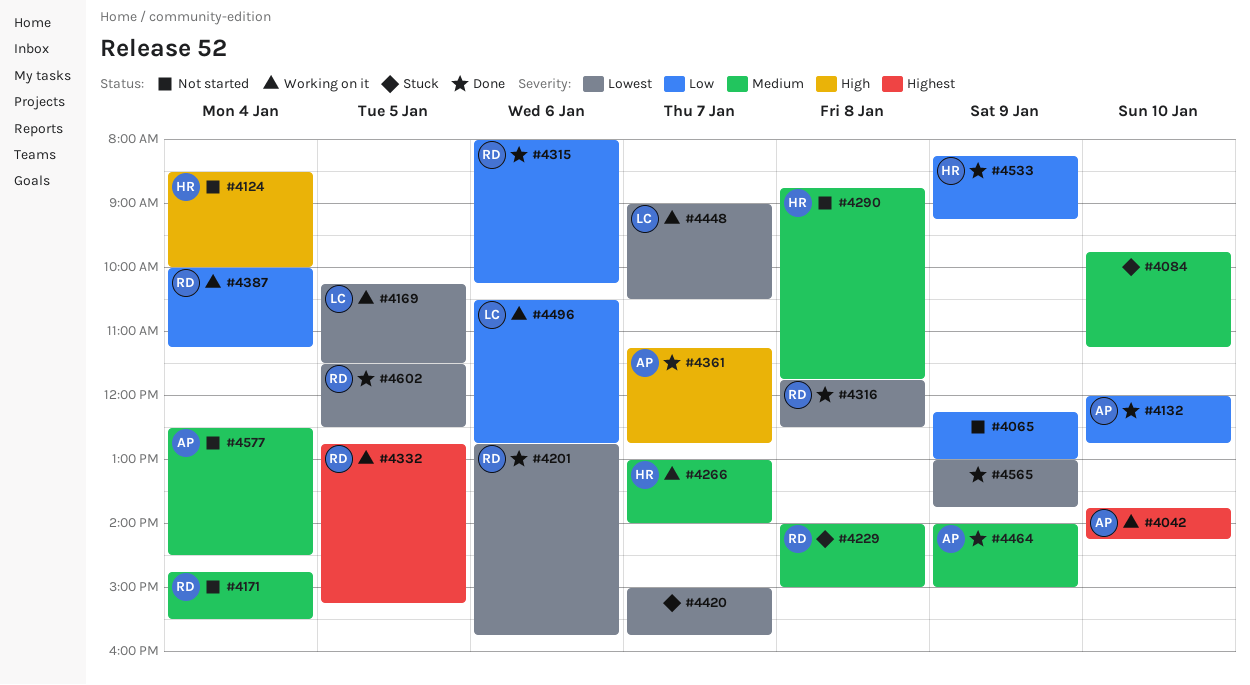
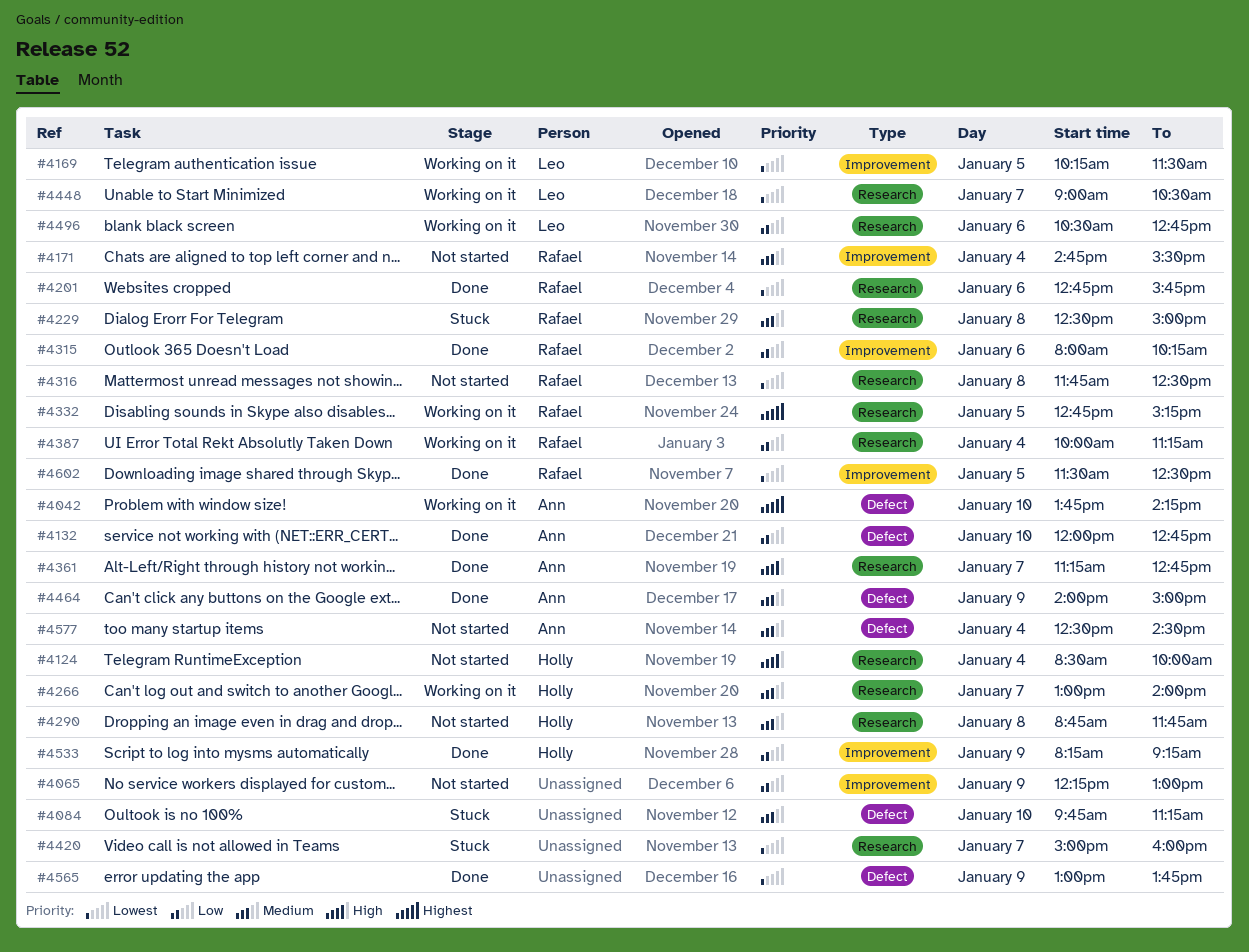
#4229, begins: 14:00 -> 12:30
#4316, status: Done -> Not started
#4420, ends: 15:45 -> 16:00

